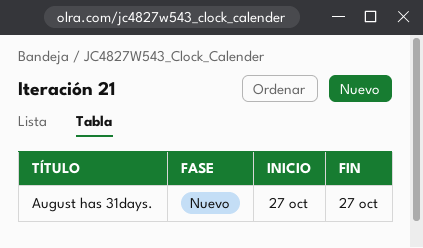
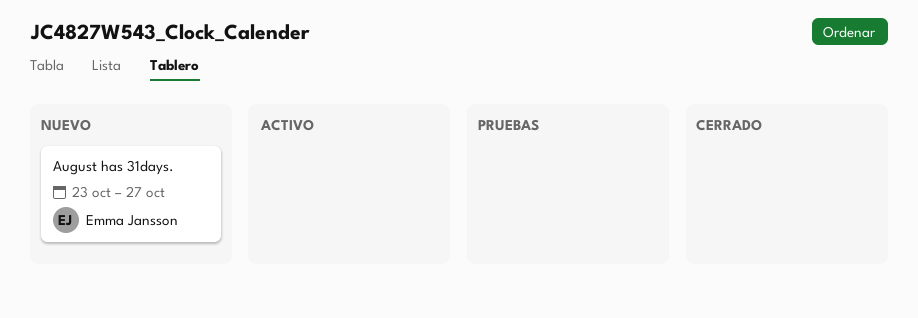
August has 31days., start: Oct 27 -> Oct 23

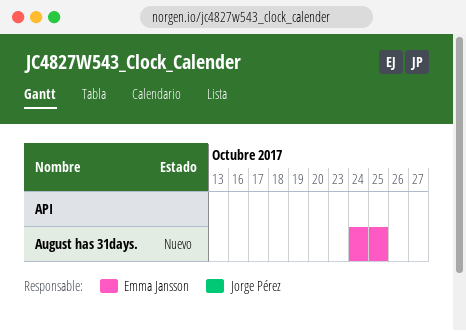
August has 31days., start: Oct 23 -> Oct 24
August has 31days., due: Oct 27 -> Oct 25

